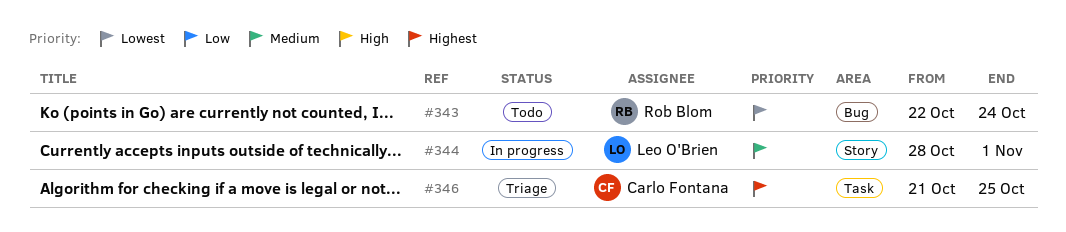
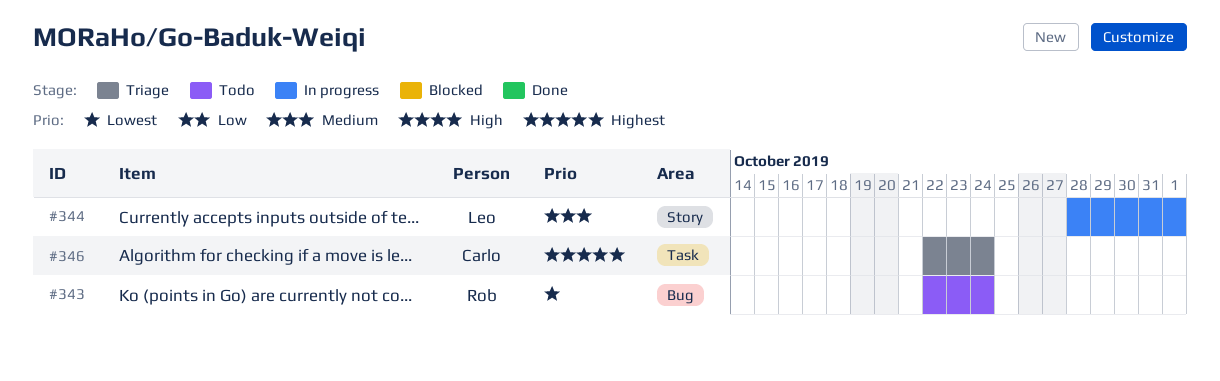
#346, start: Oct 21 -> Oct 22
#346, due: Oct 25 -> Oct 24

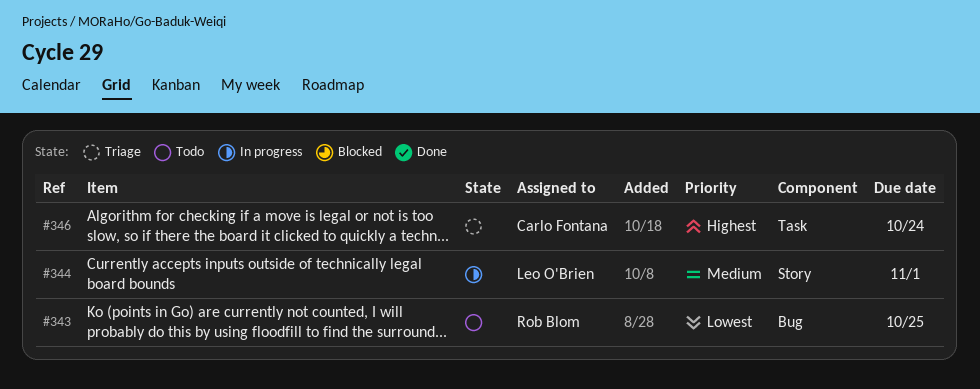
#343, due: Oct 24 -> Oct 25

